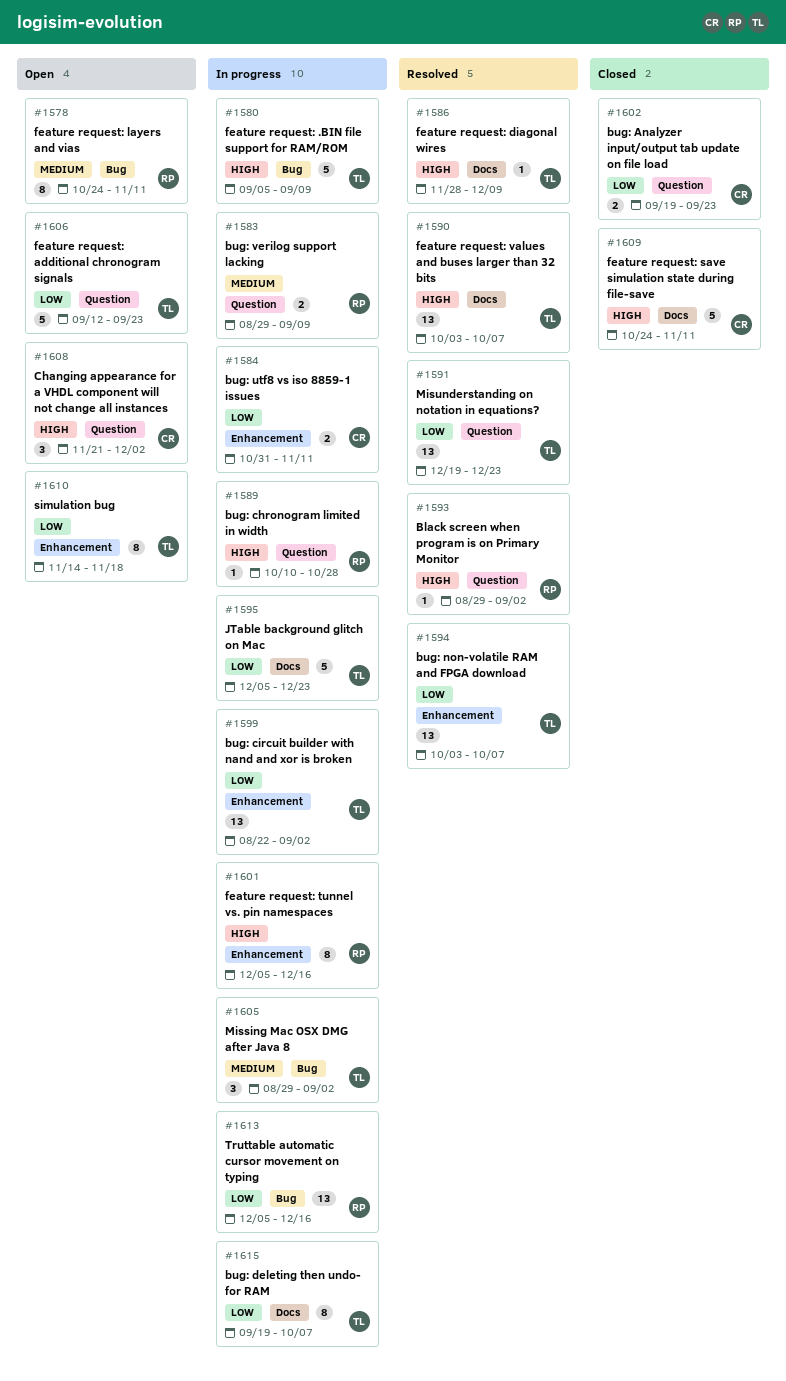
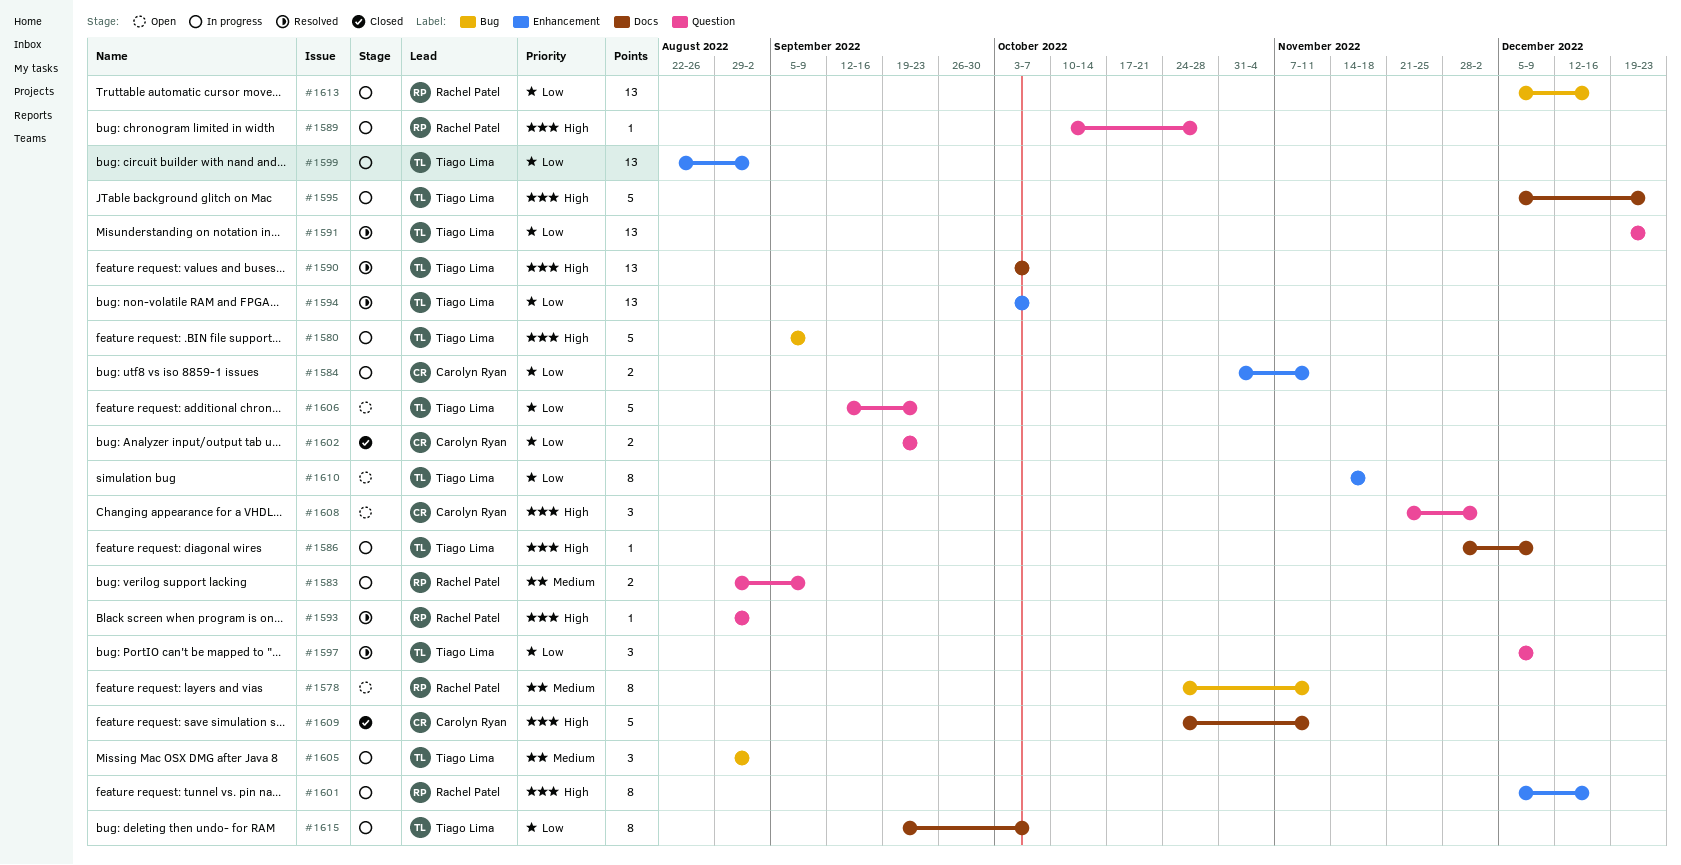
#1586, status: Resolved -> In progress
#1595, priority: Low -> High
#1597: none -> present

